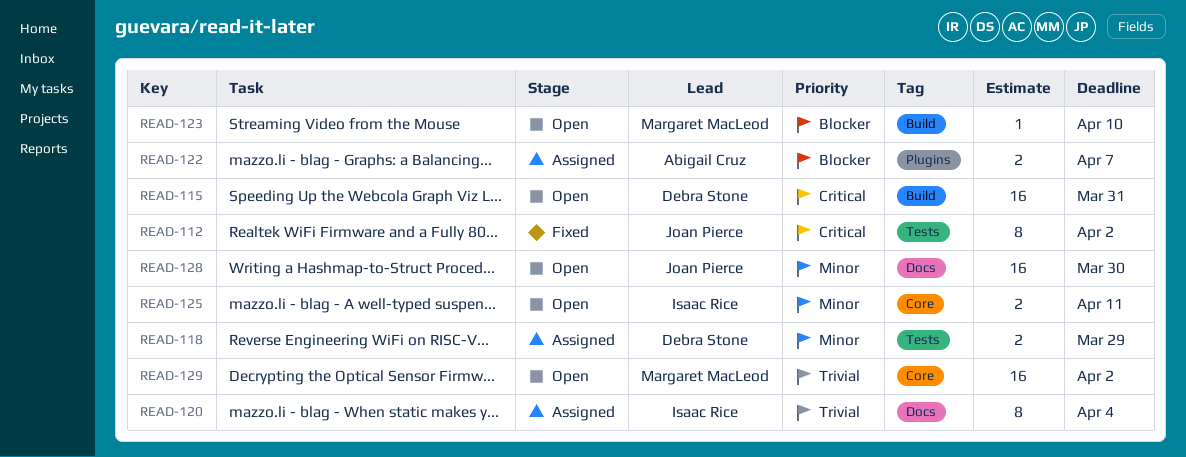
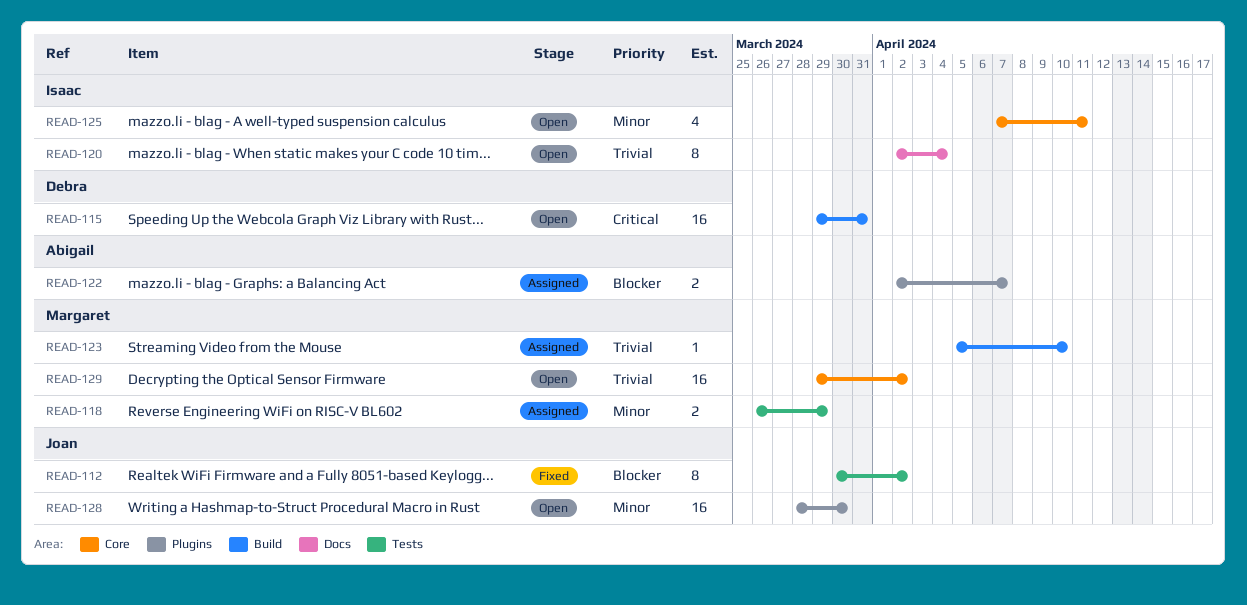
READ-112, priority: Critical -> Blocker
READ-118, owner: Debra Stone -> Margaret MacLeod
READ-120, status: Assigned -> Open
READ-123, status: Open -> Assigned
READ-123, priority: Blocker -> Trivial
READ-125, estimate: 2 -> 4
READ-128, label: Docs -> Plugins

